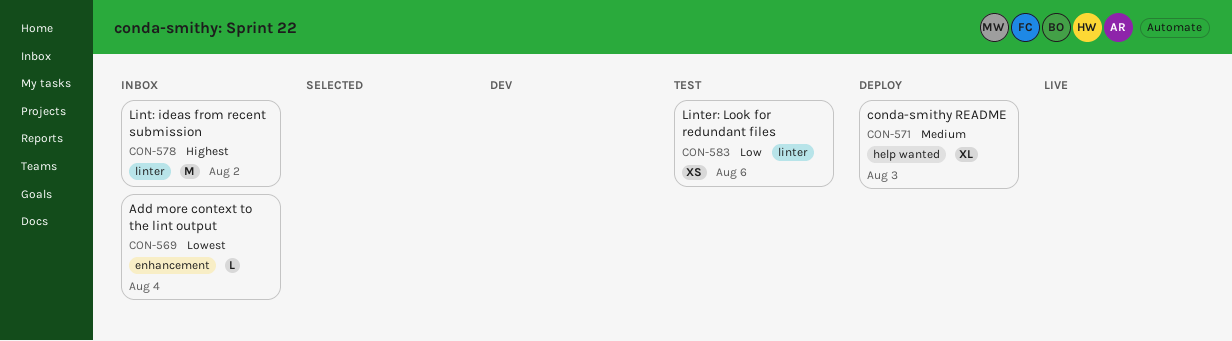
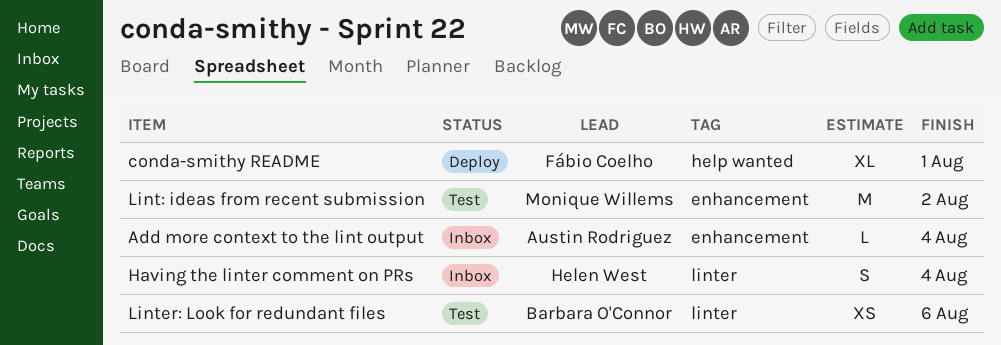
conda-smithy README, due: Aug 3 -> Aug 1
Having the linter comment on PRs: none -> present
Lint: ideas from recent submission, status: Inbox -> Test
Lint: ideas from recent submission, label: linter -> enhancement

